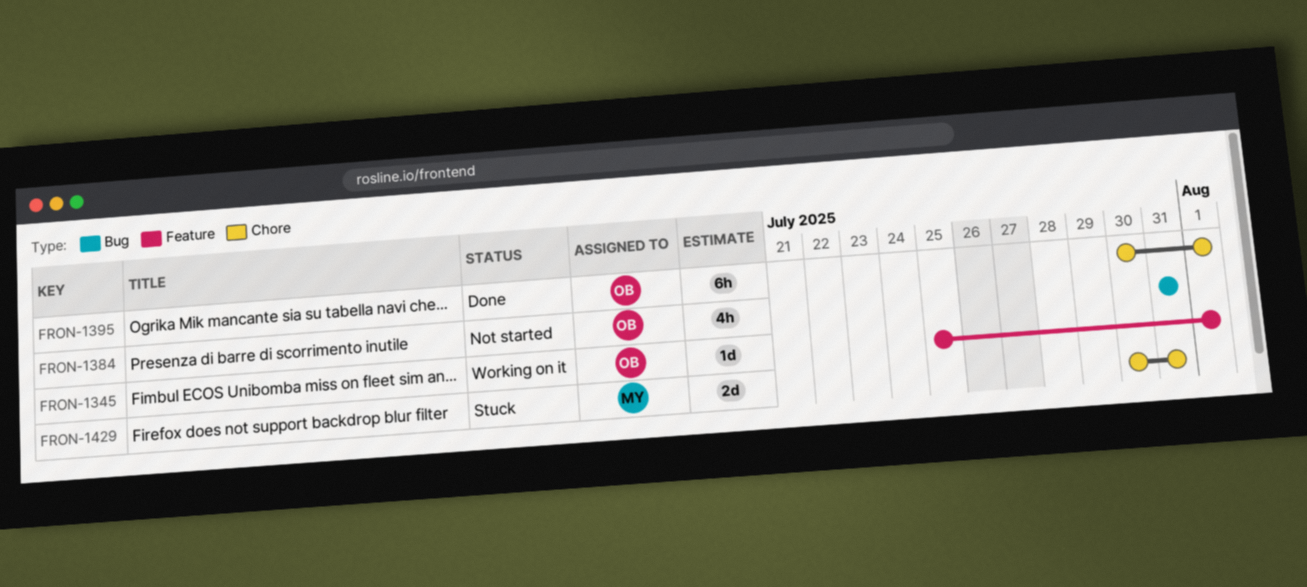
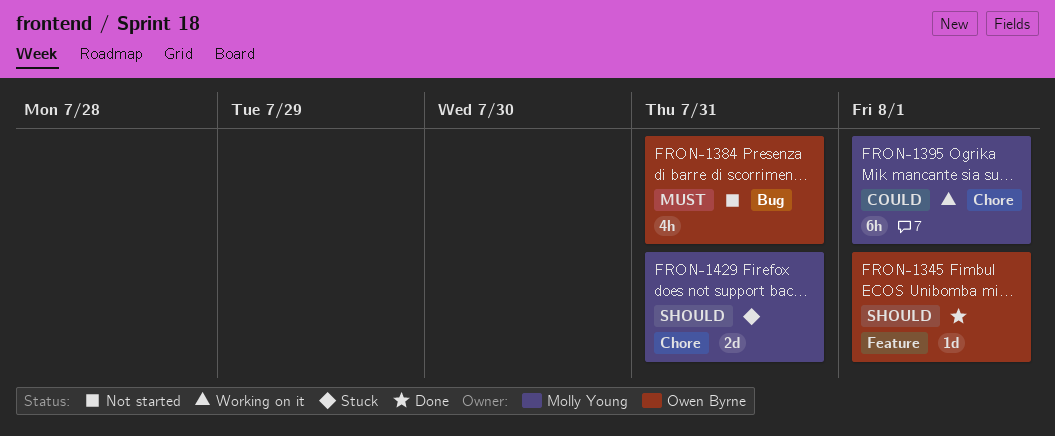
FRON-1345, status: Working on it -> Done
FRON-1395, status: Done -> Working on it
FRON-1395, owner: Owen Byrne -> Molly Young

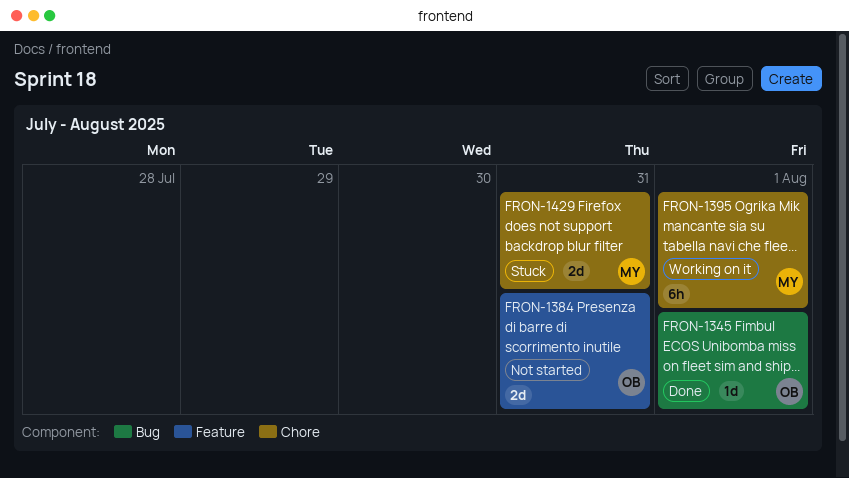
FRON-1345, label: Feature -> Bug
FRON-1384, label: Bug -> Feature
FRON-1384, estimate: 4h -> 2d

